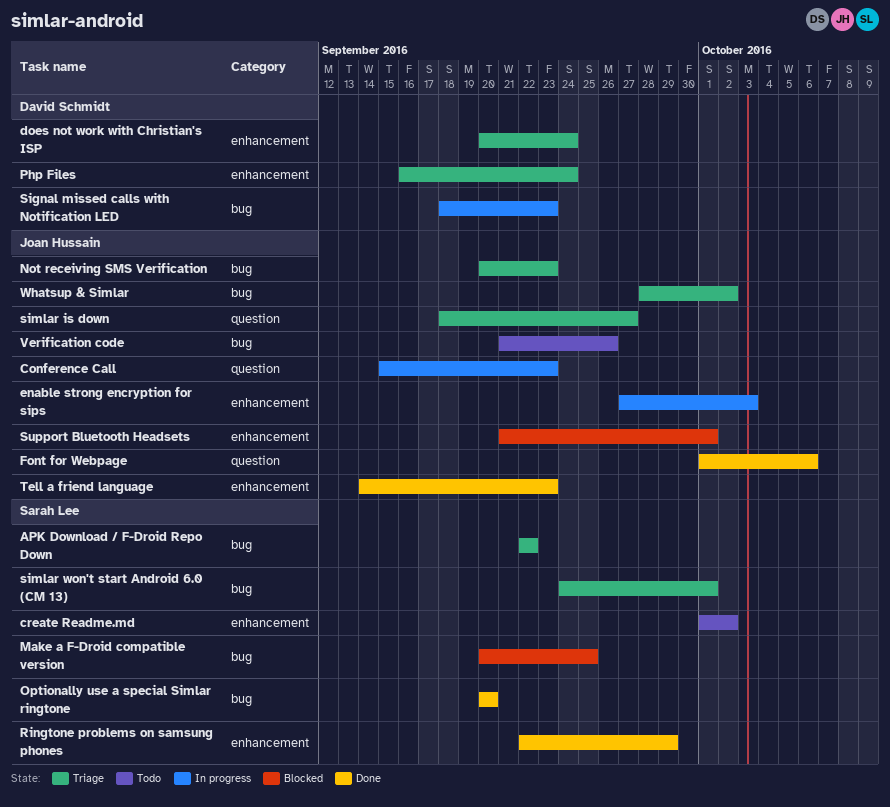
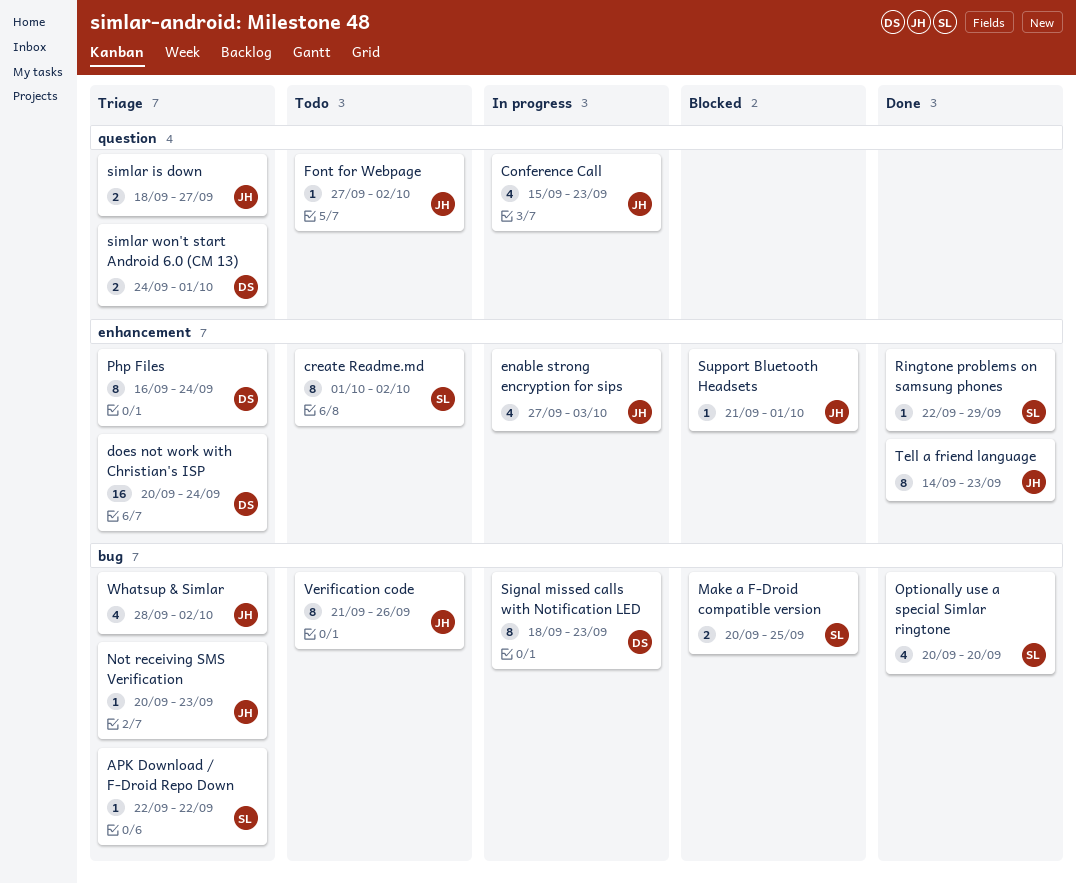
Font for Webpage, status: Done -> Todo
Font for Webpage, start: Oct 1 -> Sep 27
Font for Webpage, due: Oct 6 -> Oct 2
simlar won't start Android 6.0 (CM 13), owner: Sarah Lee -> David Schmidt
simlar won't start Android 6.0 (CM 13), label: bug -> question

